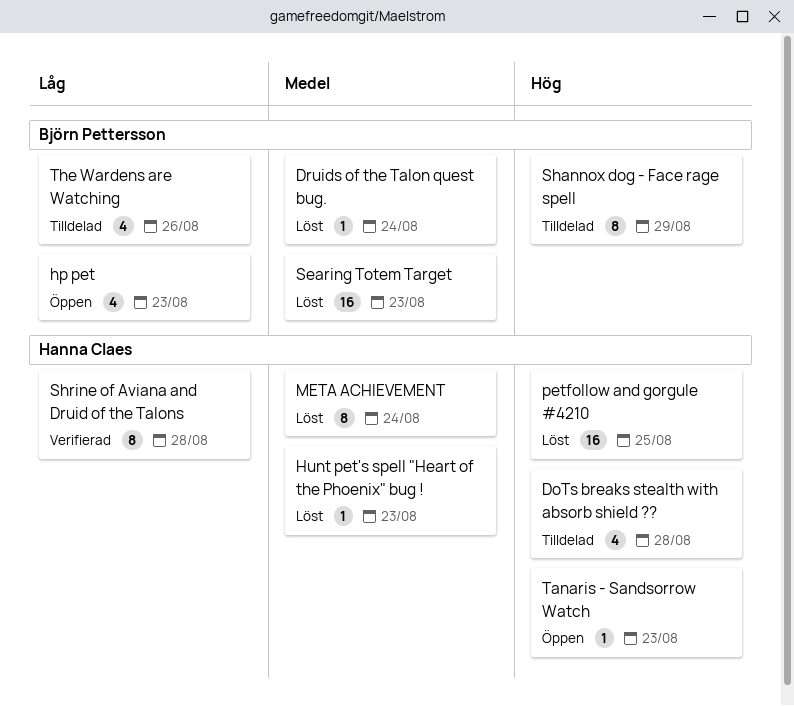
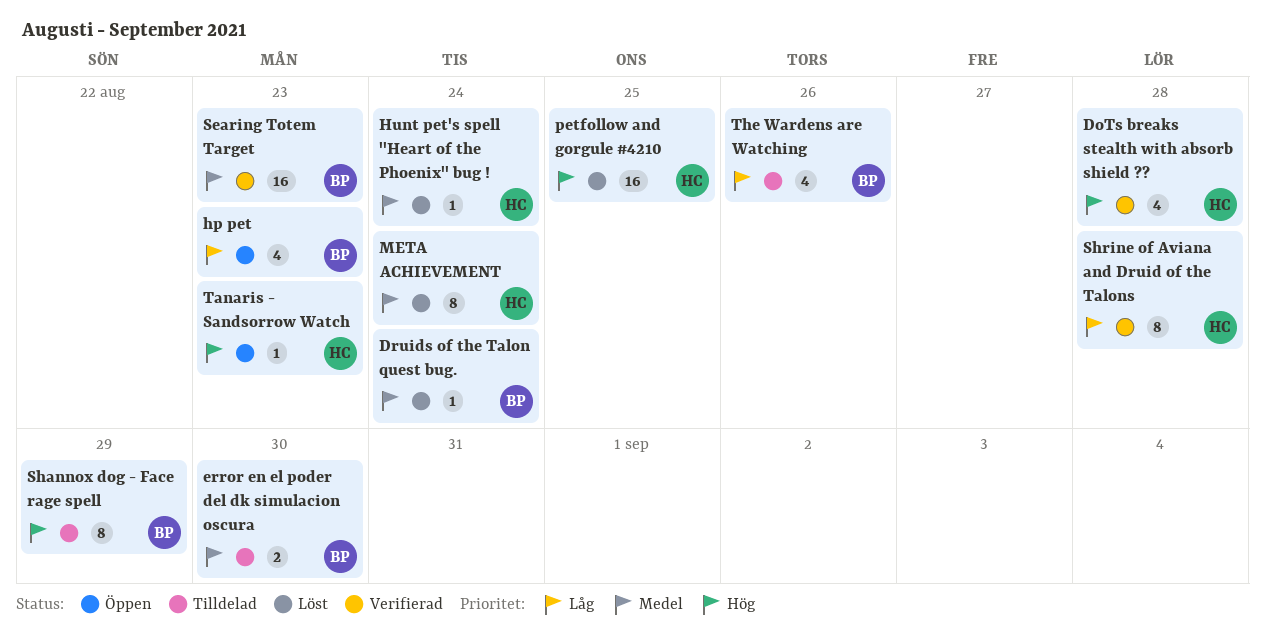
DoTs breaks stealth with absorb shield ??, status: Tilldelad -> Verifierad
error en el poder del dk simulacion oscura: none -> present
Hunt pet's spell "Heart of the Phoenix" bug !, due: Aug 23 -> Aug 24
Searing Totem Target, status: Löst -> Verifierad

